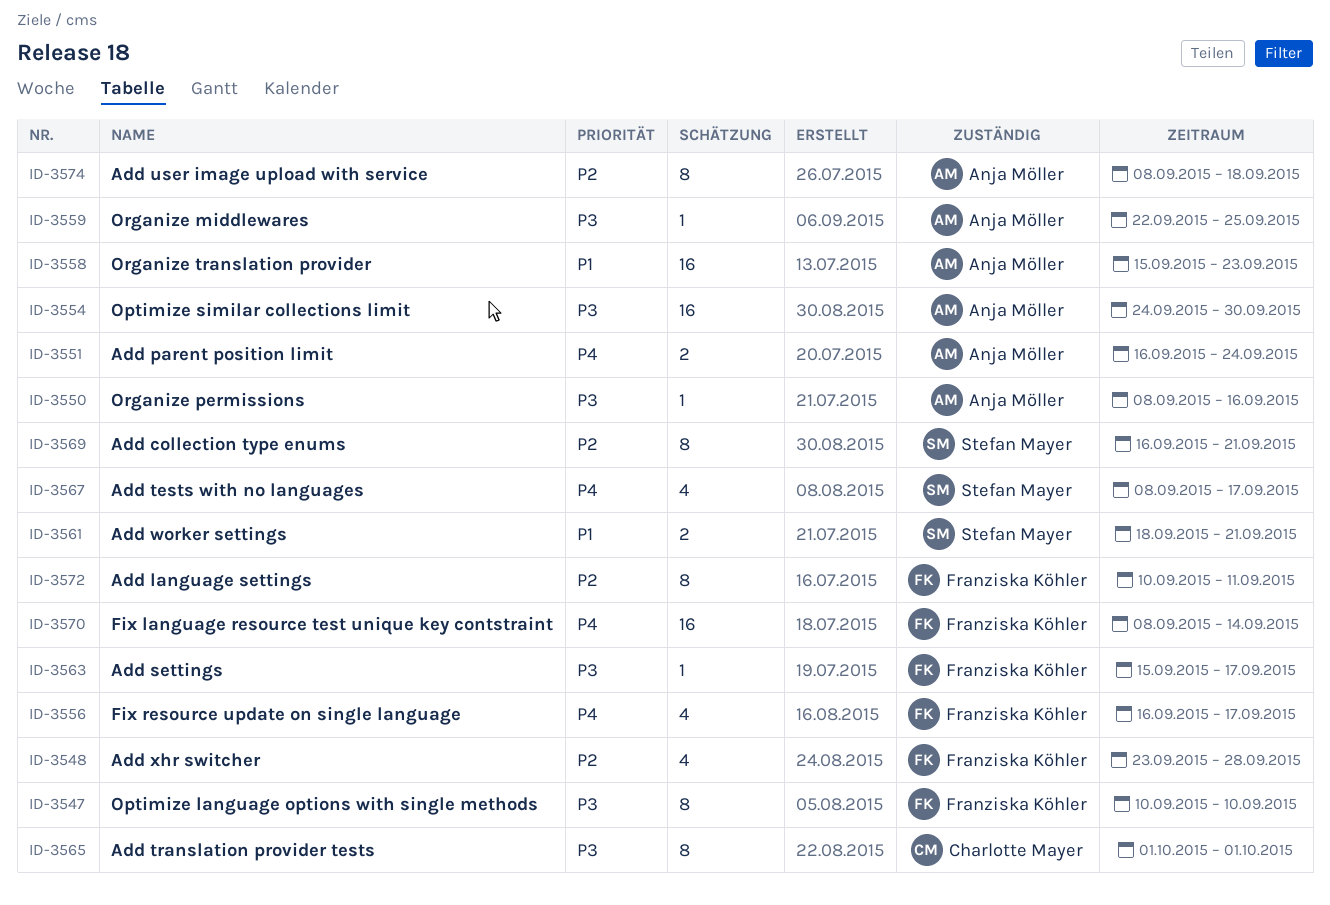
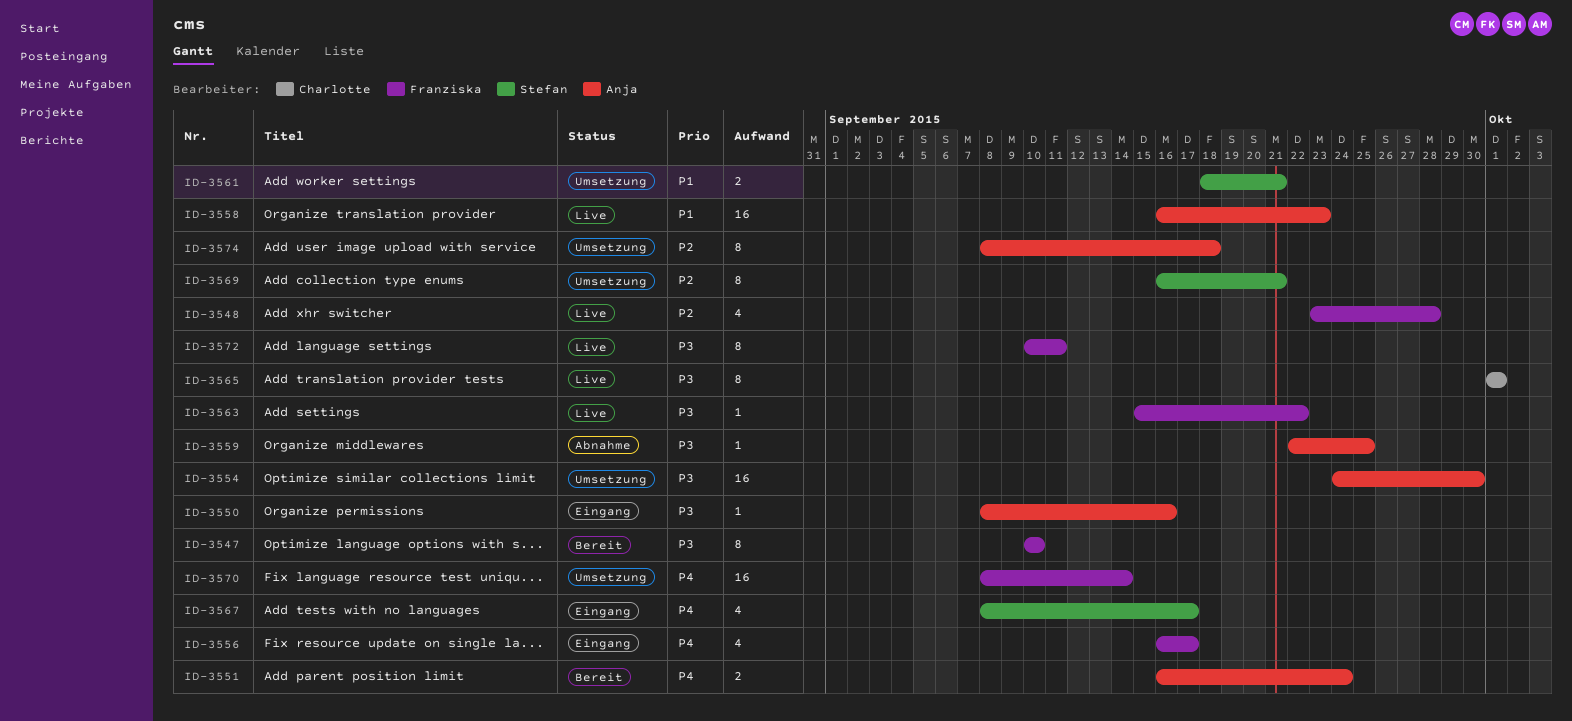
ID-3558, start: Sep 15 -> Sep 16
ID-3563, due: Sep 17 -> Sep 22
ID-3572, priority: P2 -> P3

